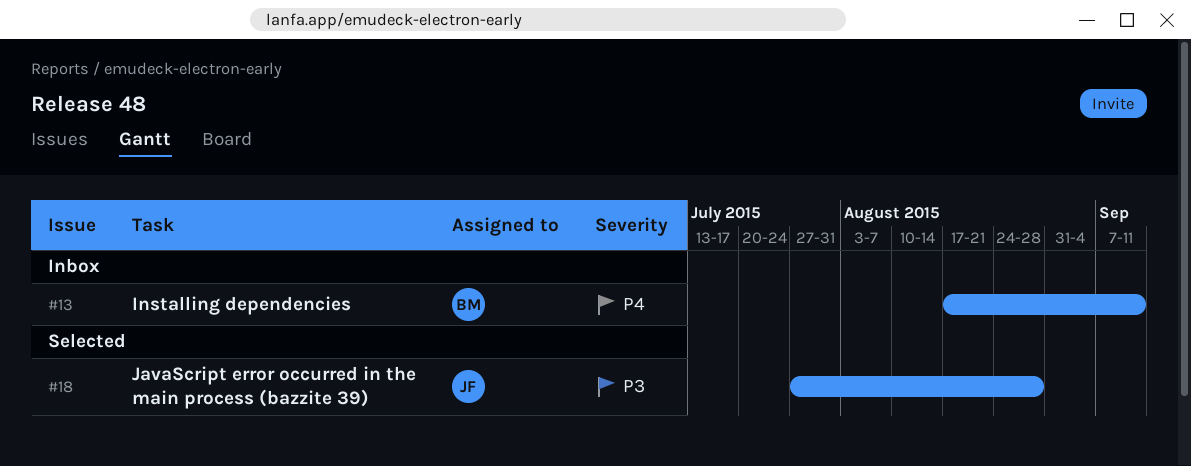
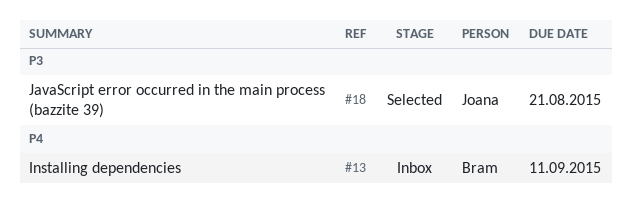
#18, due: Aug 28 -> Aug 21

